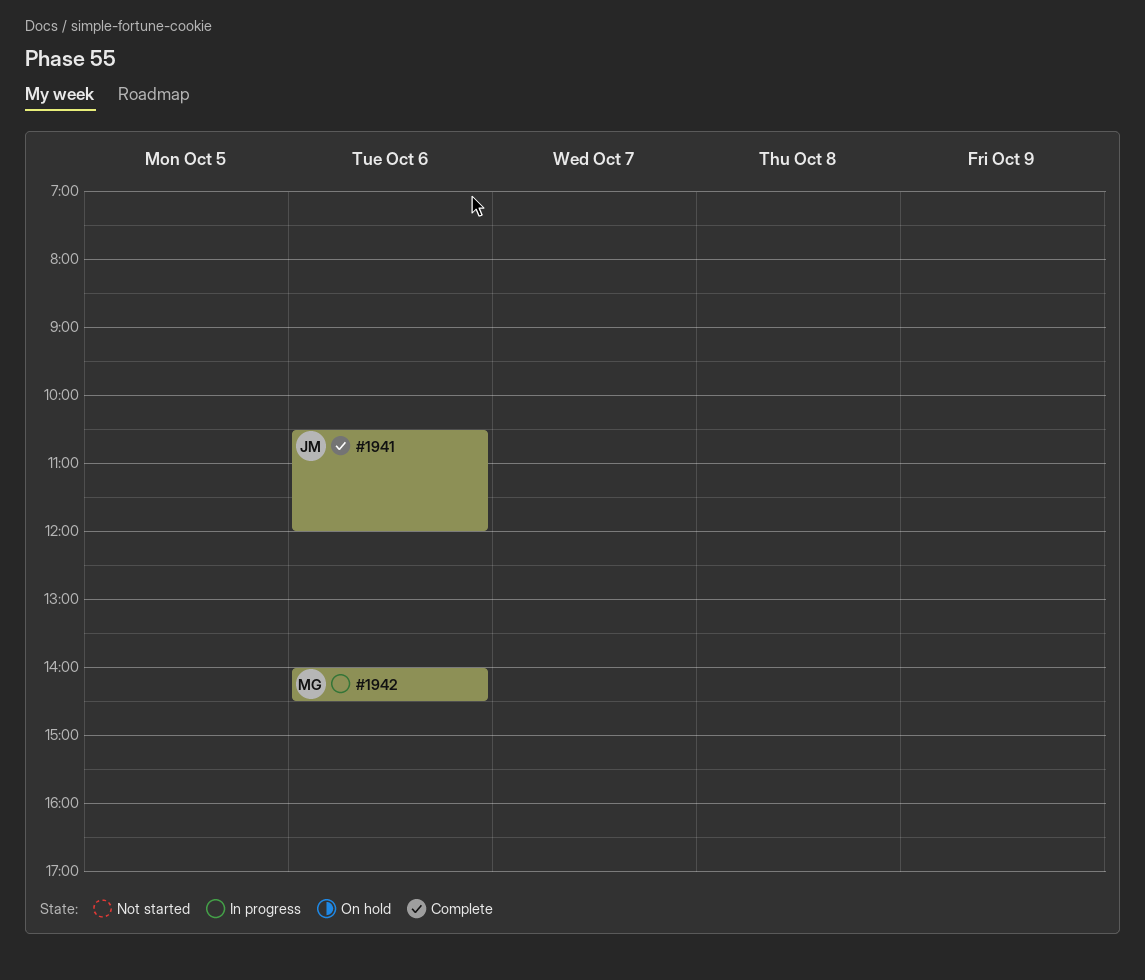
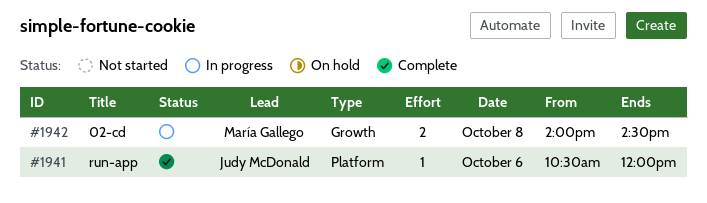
#1942, day: Oct 6 -> Oct 8

